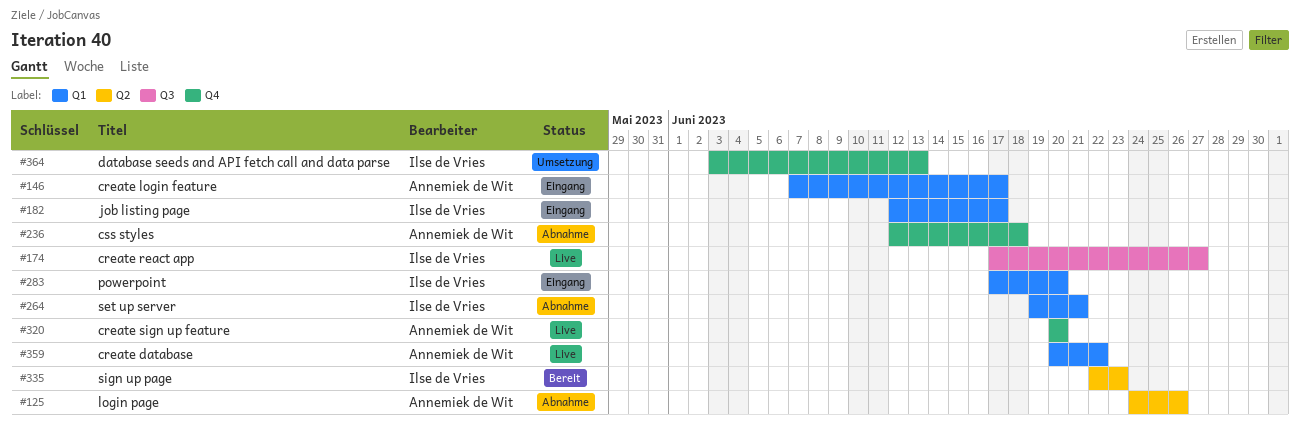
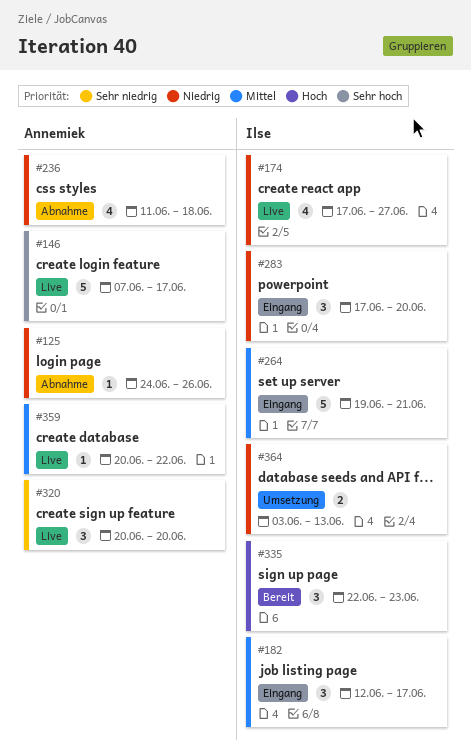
#146, status: Eingang -> Live
#236, start: Jun 12 -> Jun 11
#264, status: Abnahme -> Eingang

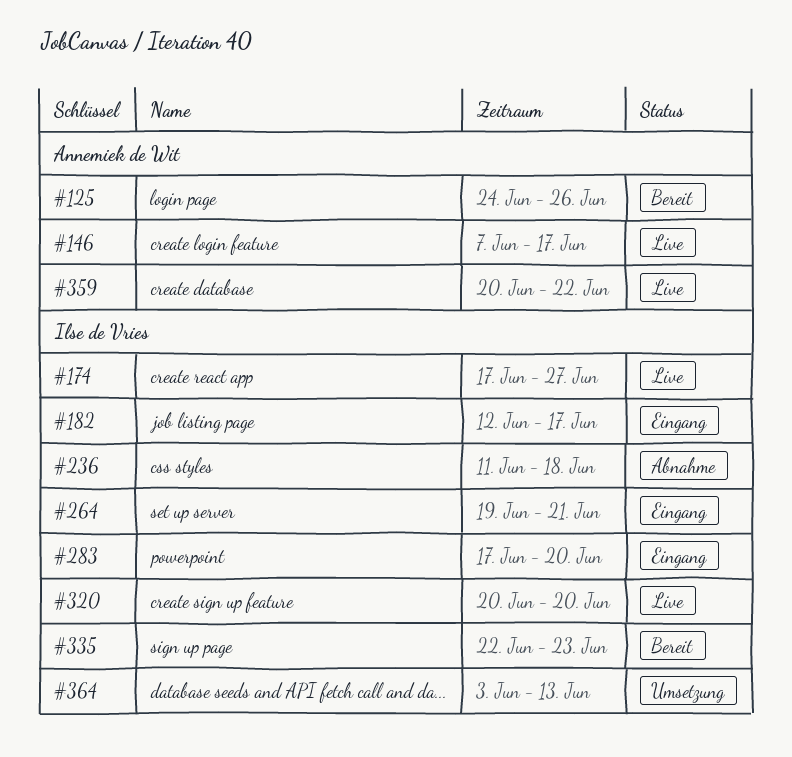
#125, status: Abnahme -> Bereit
#236, owner: Annemiek de Wit -> Ilse de Vries
#320, owner: Annemiek de Wit -> Ilse de Vries

